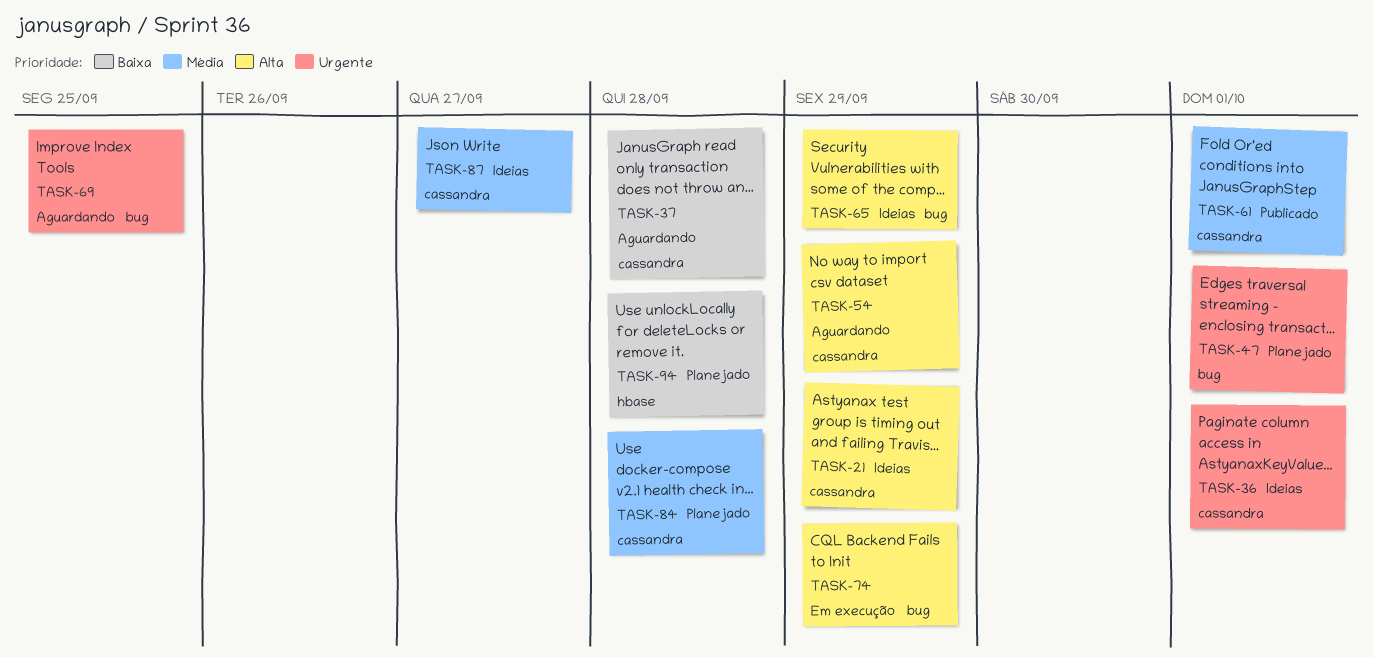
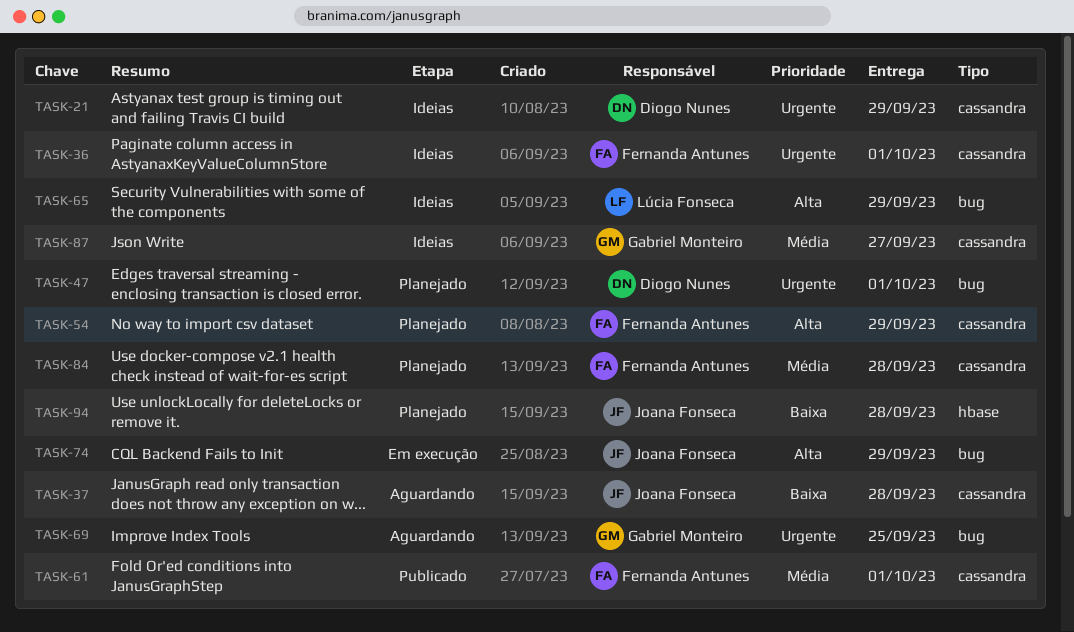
TASK-21, priority: Alta -> Urgente
TASK-54, status: Aguardando -> Planejado

